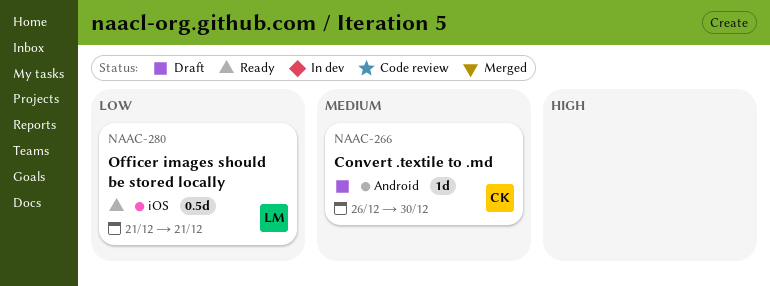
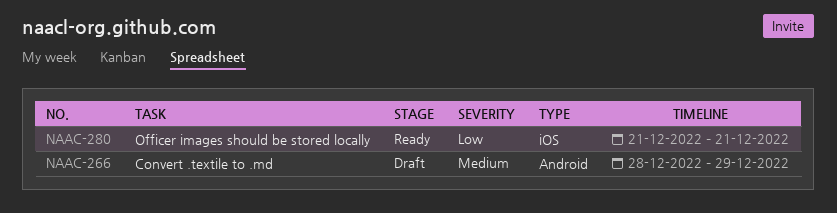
NAAC-266, start: Dec 26 -> Dec 28
NAAC-266, due: Dec 30 -> Dec 29

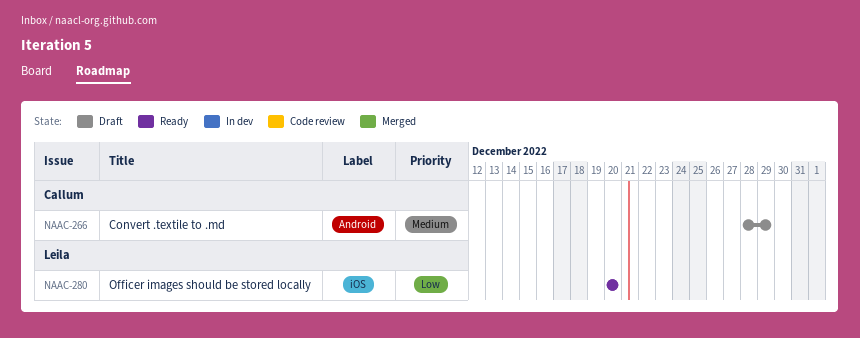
NAAC-280, start: Dec 21 -> Dec 20
NAAC-280, due: Dec 21 -> Dec 20

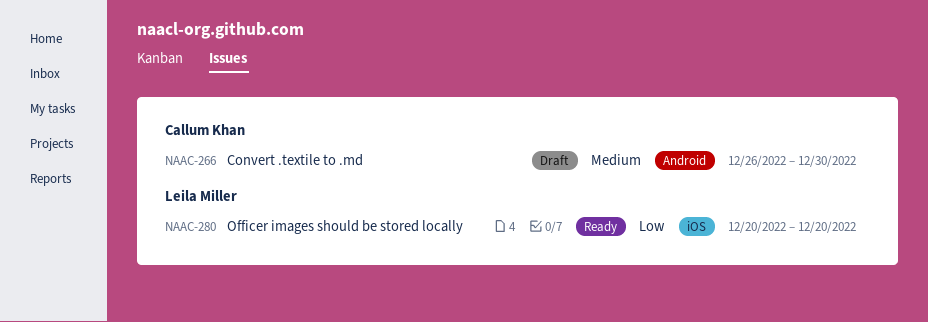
NAAC-266, start: Dec 28 -> Dec 26
NAAC-266, due: Dec 29 -> Dec 30

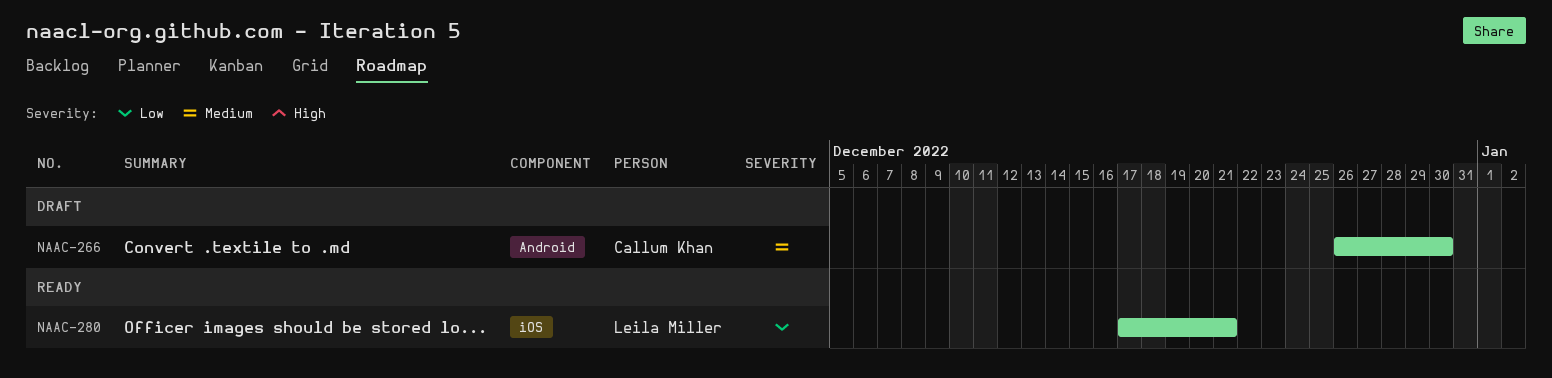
NAAC-280, start: Dec 20 -> Dec 17
NAAC-280, due: Dec 20 -> Dec 21

